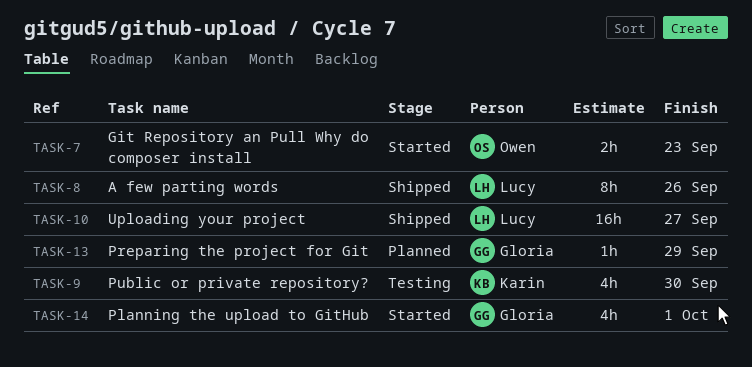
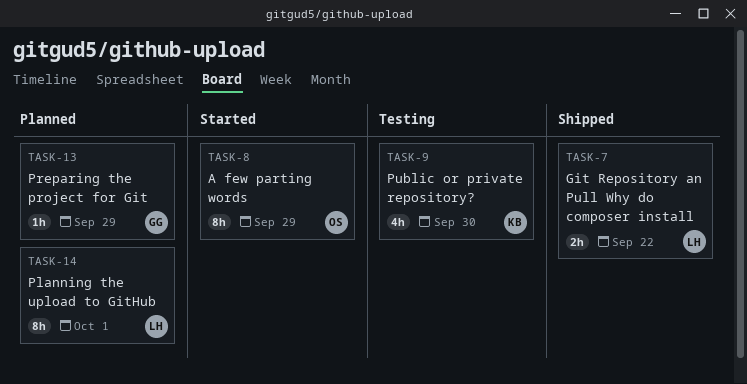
TASK-7, status: Started -> Shipped
TASK-7, owner: Owen -> Lucy
TASK-7, due: Sep 23 -> Sep 22
TASK-8, status: Shipped -> Started
TASK-8, owner: Lucy -> Owen
TASK-8, due: Sep 26 -> Sep 29
TASK-10: present -> none
TASK-14, status: Started -> Planned
TASK-14, owner: Gloria -> Lucy
TASK-14, estimate: 4h -> 8h

